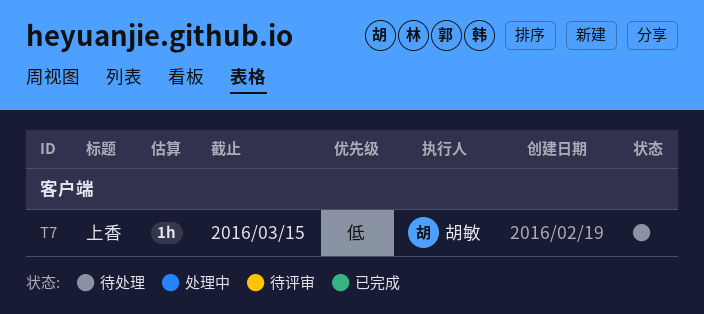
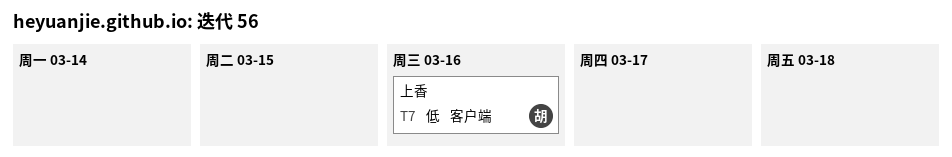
T7, due: Mar 15 -> Mar 16

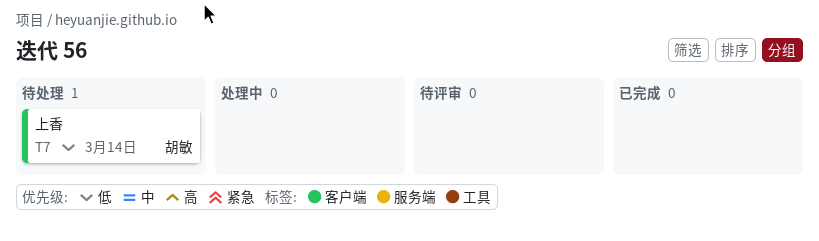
T7, due: Mar 16 -> Mar 14

